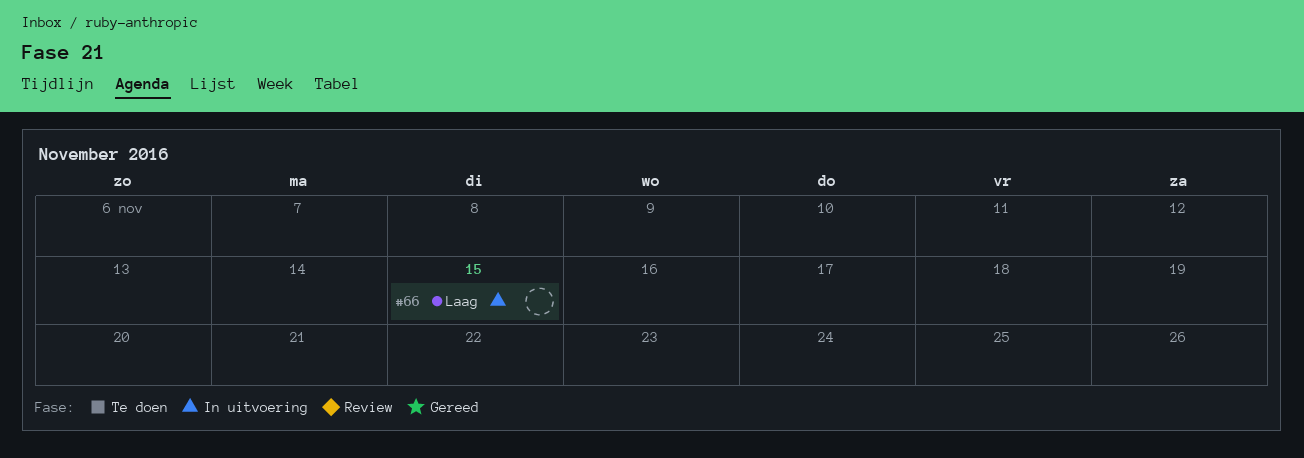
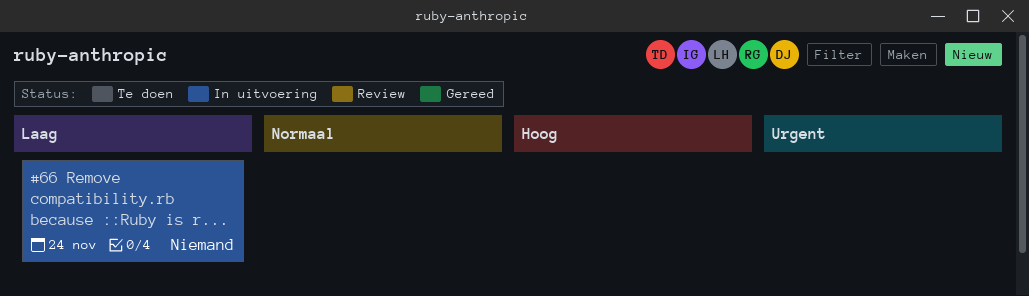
#66, due: Nov 15 -> Nov 24

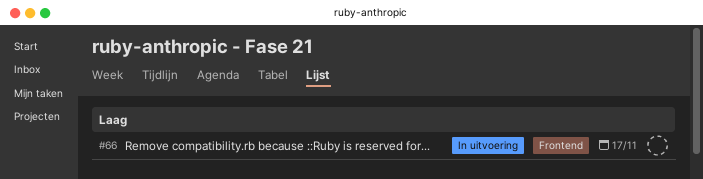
#66, due: Nov 24 -> Nov 17

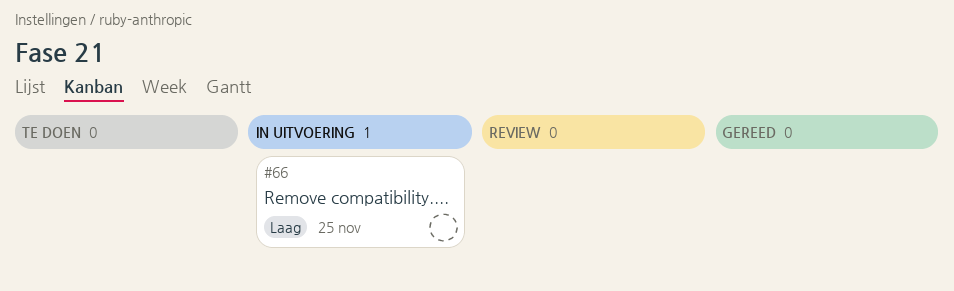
#66, due: Nov 17 -> Nov 25

